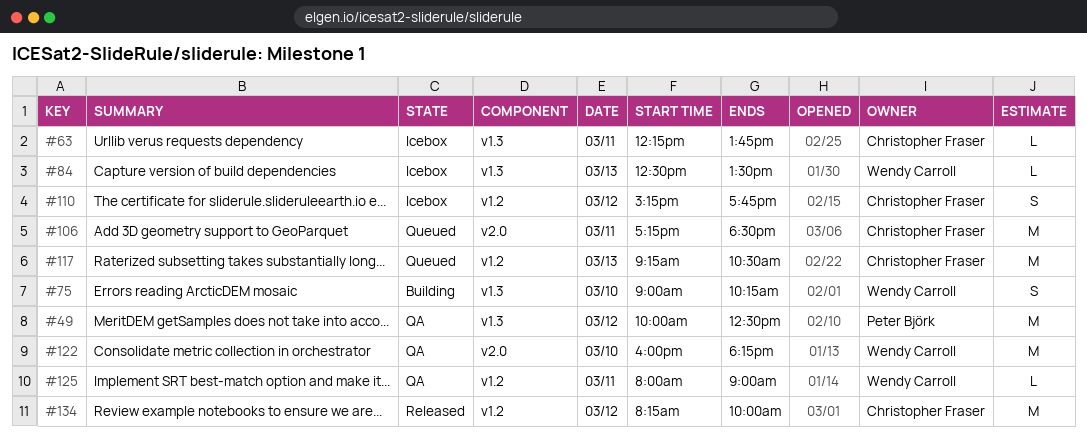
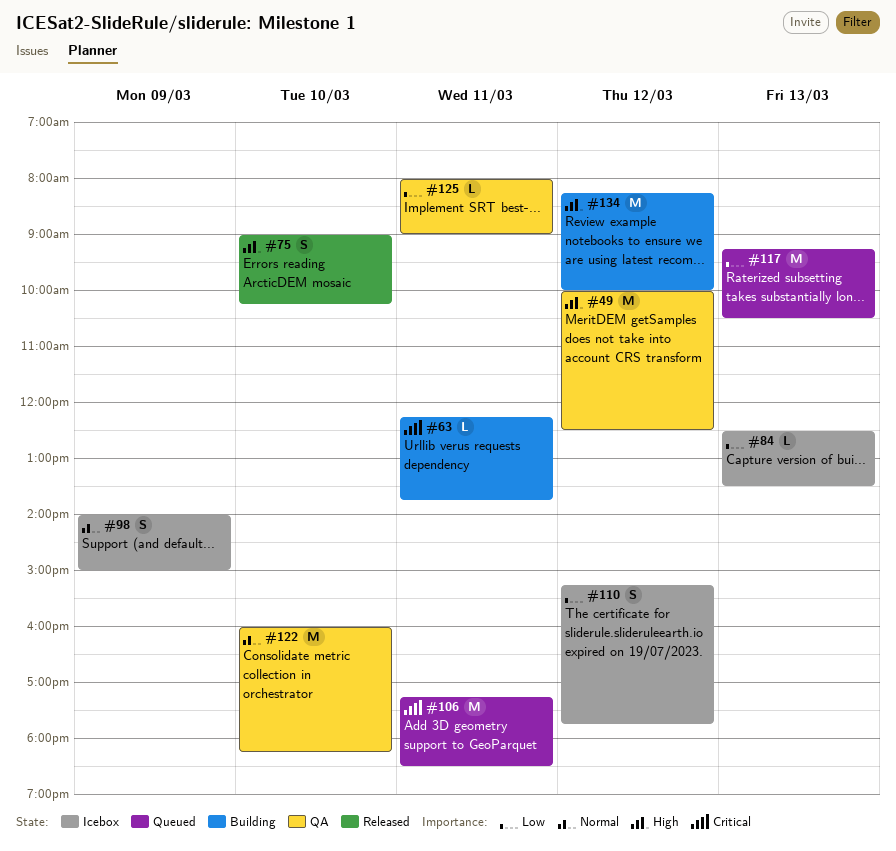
#63, status: Icebox -> Building
#75, status: Building -> Released
#98: none -> present
#134, status: Released -> Building

